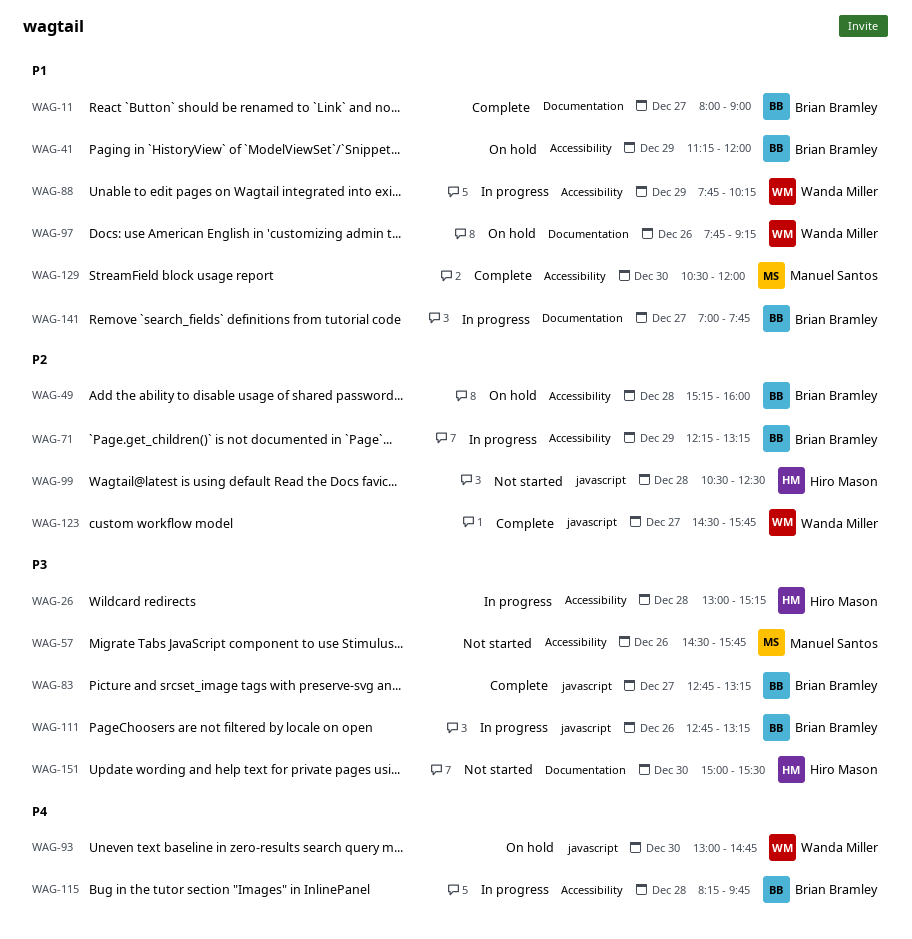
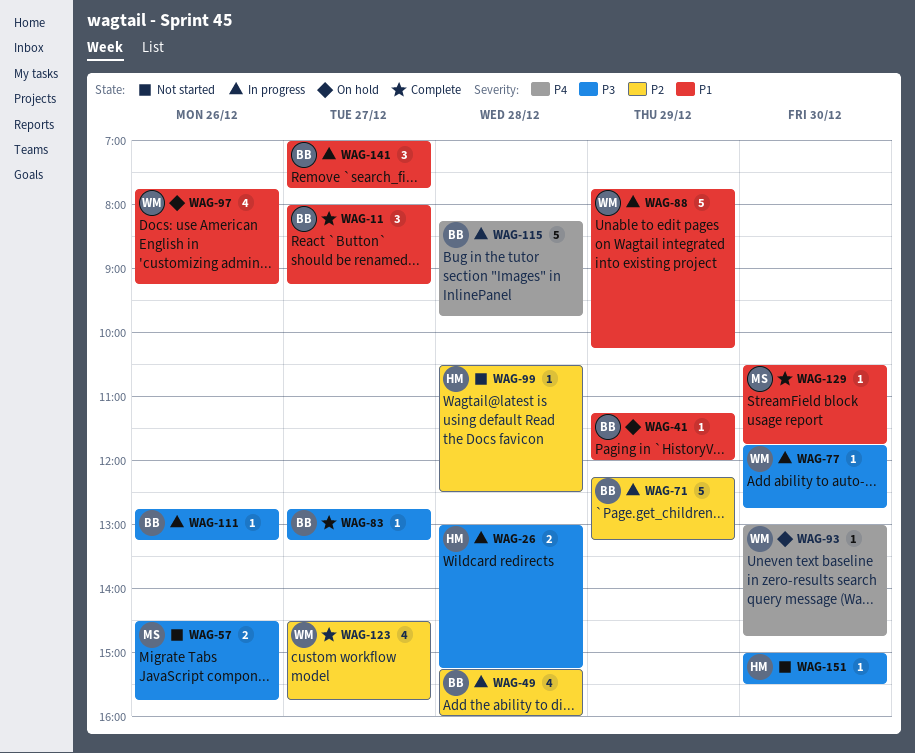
WAG-11, ends: 09:00 -> 09:15
WAG-49, status: On hold -> In progress
WAG-77: none -> present
WAG-129, ends: 12:00 -> 11:45

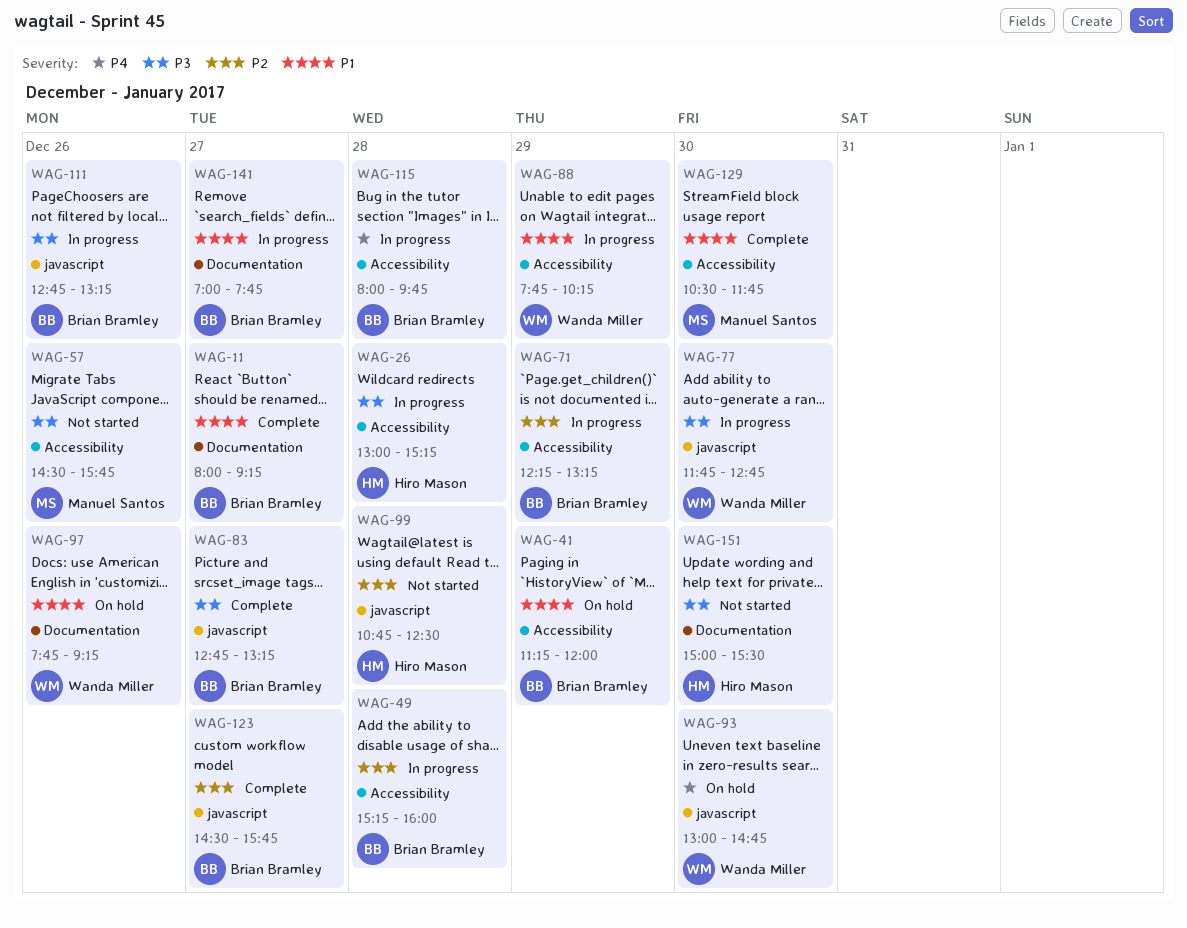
WAG-99, begins: 10:30 -> 10:45
WAG-115, begins: 08:15 -> 08:00
WAG-123, owner: Wanda Miller -> Brian Bramley

